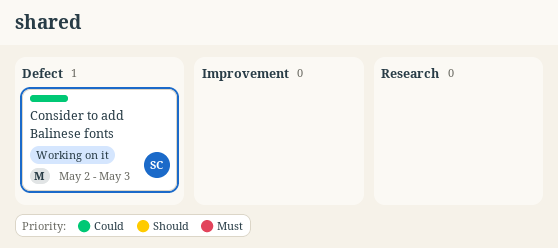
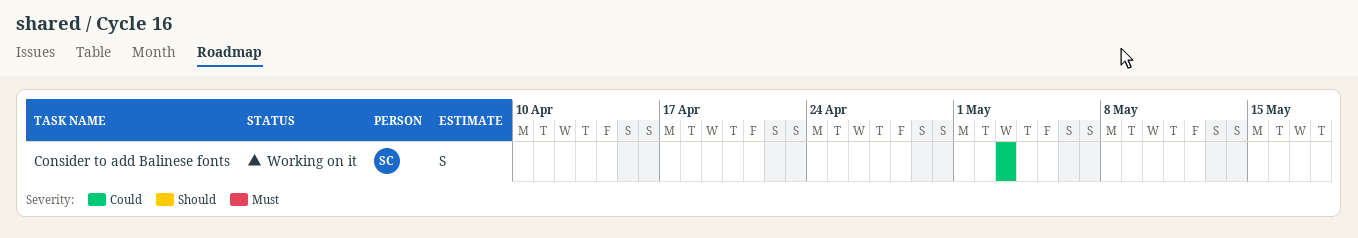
Consider to add Balinese fonts, estimate: M -> S
Consider to add Balinese fonts, start: May 2 -> May 3

